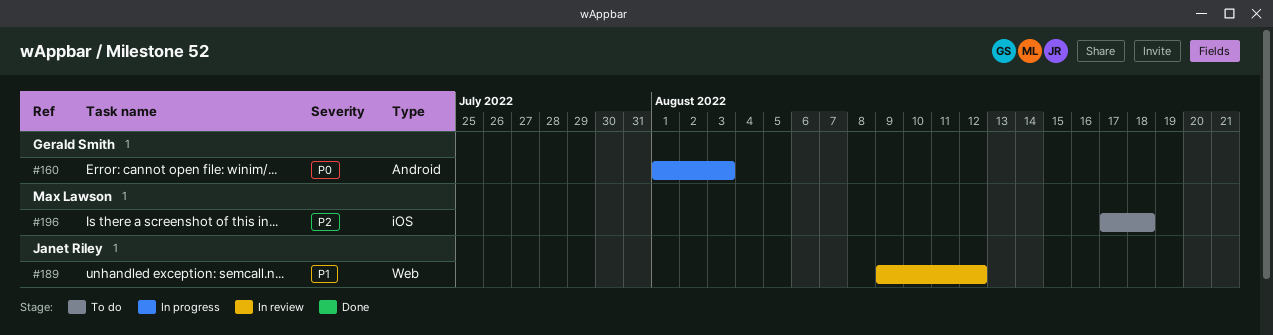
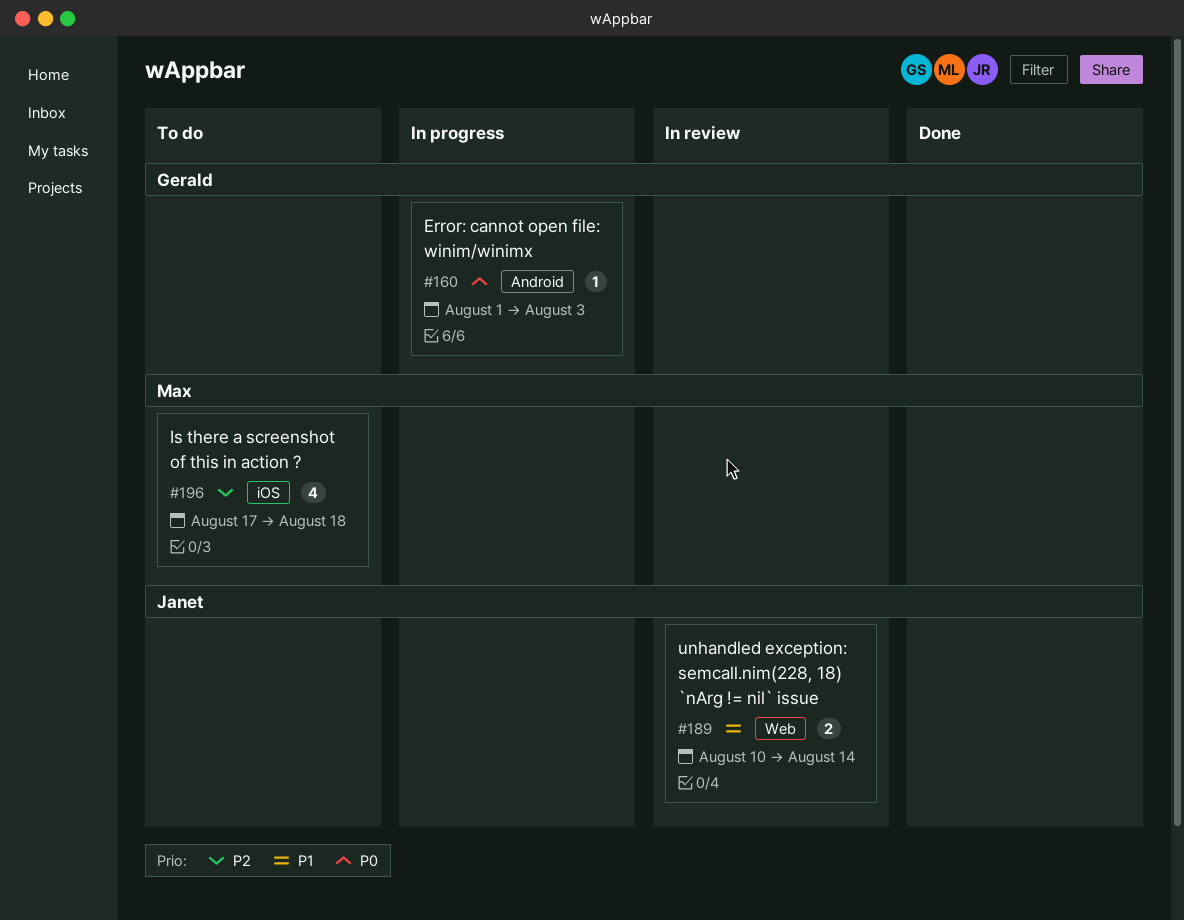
#189, start: Aug 9 -> Aug 10
#189, due: Aug 12 -> Aug 14

